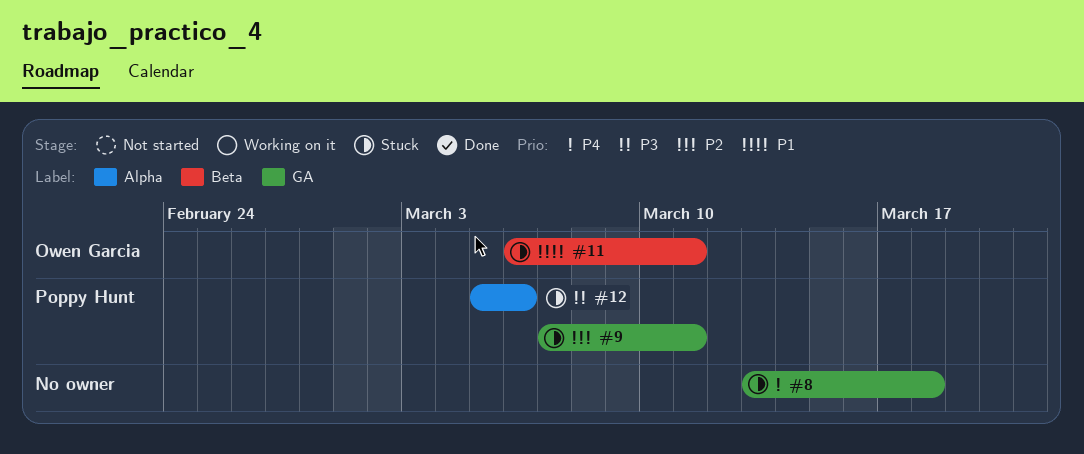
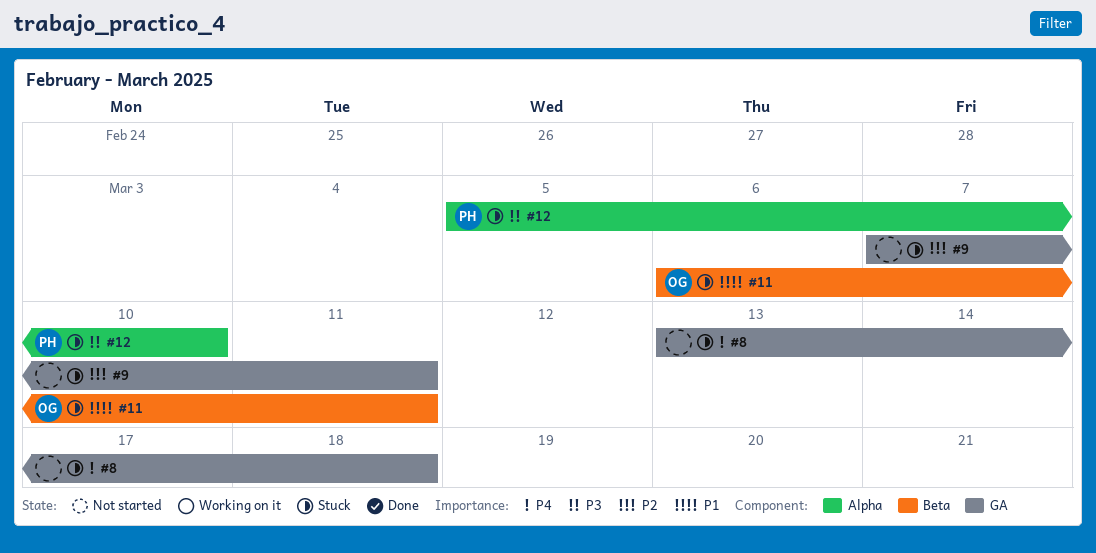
#9, owner: Poppy Hunt -> none
#12, due: Mar 6 -> Mar 10

